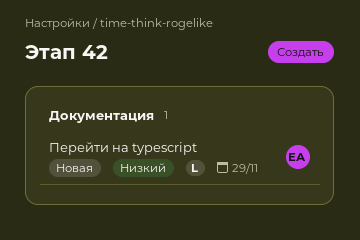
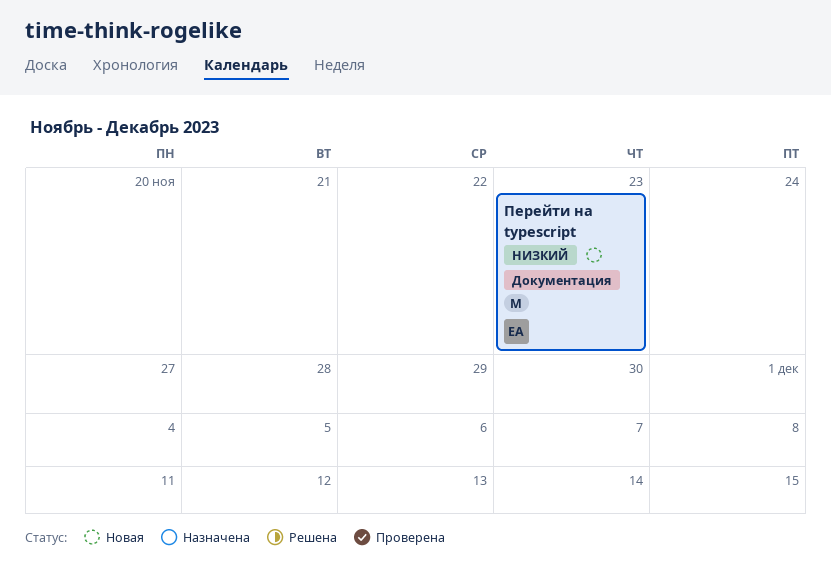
Перейти на typescript, estimate: L -> M
Перейти на typescript, due: Nov 29 -> Nov 23

